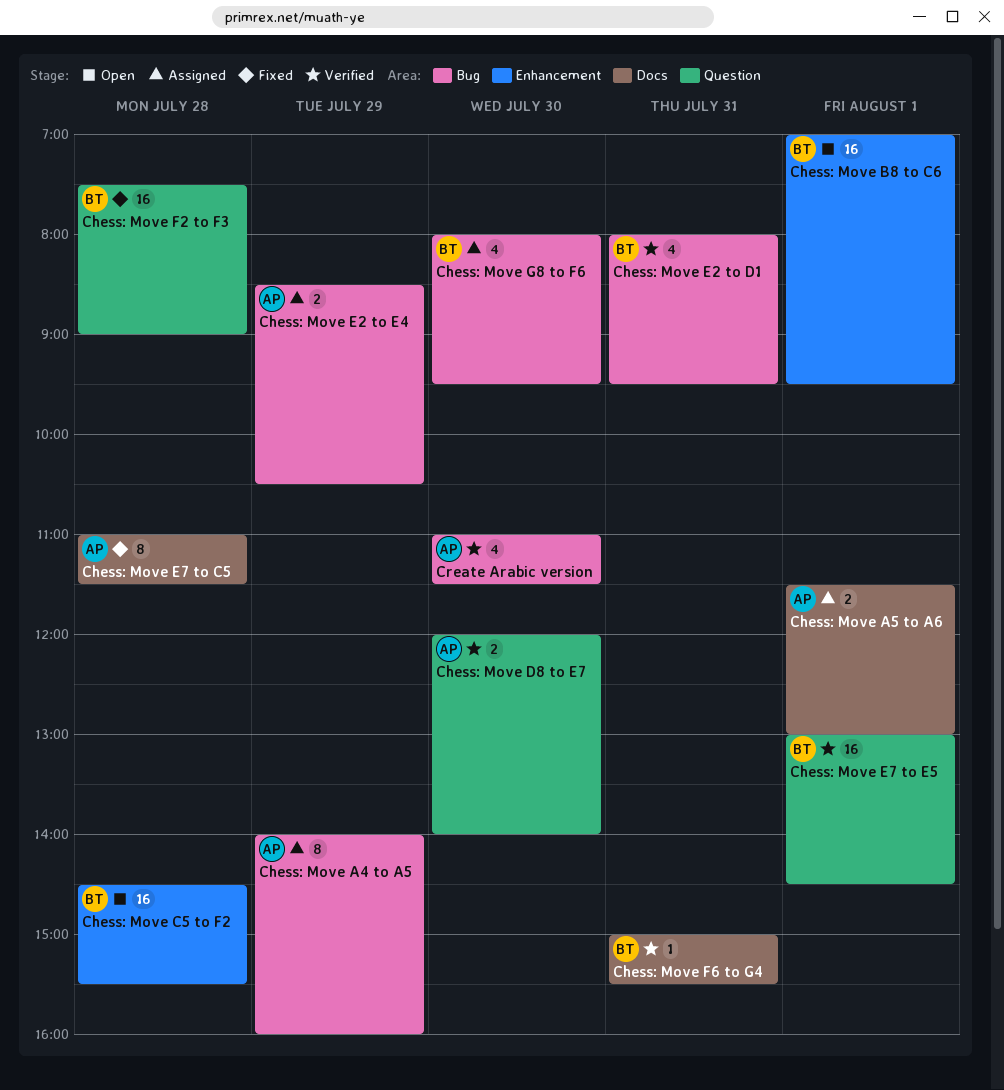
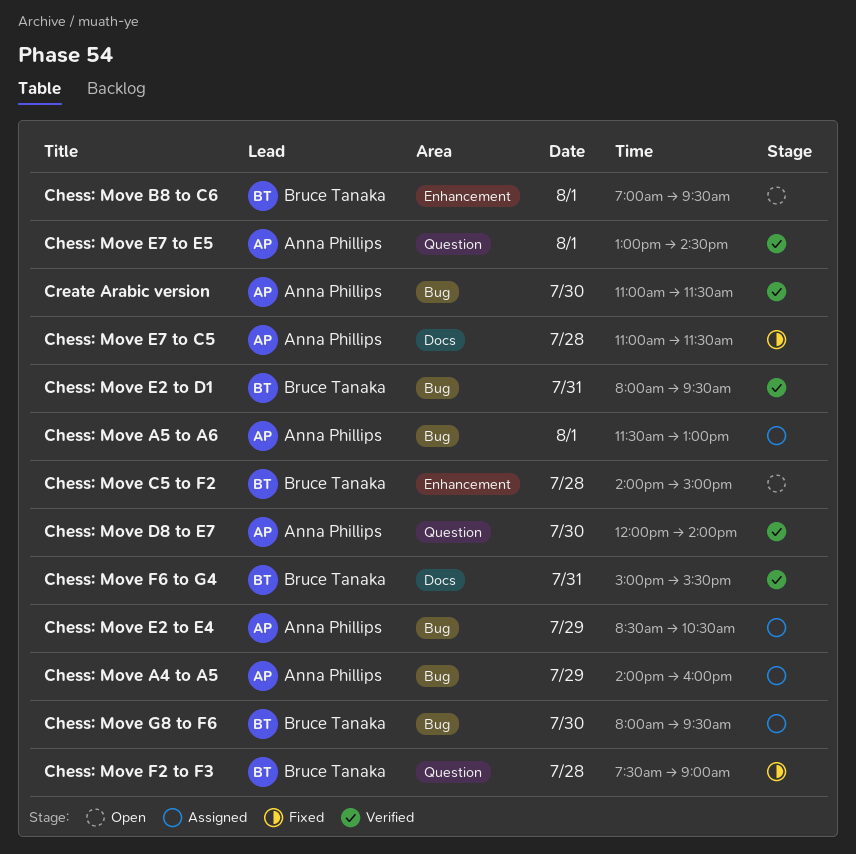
Chess: Move A5 to A6, label: Docs -> Bug
Chess: Move C5 to F2, begins: 14:30 -> 14:00
Chess: Move C5 to F2, ends: 15:30 -> 15:00
Chess: Move E7 to E5, owner: Bruce Tanaka -> Anna Phillips

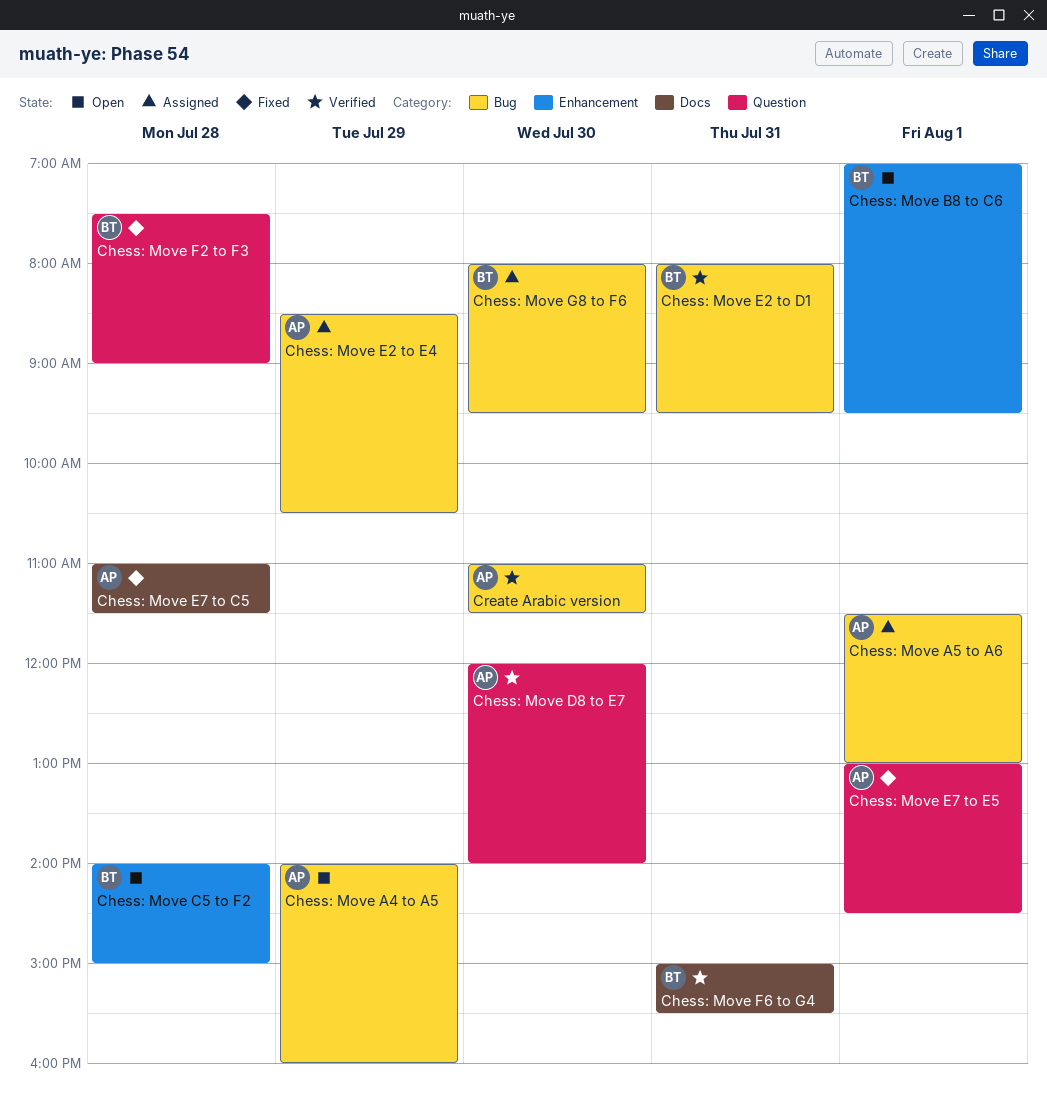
Chess: Move A4 to A5, status: Assigned -> Open
Chess: Move E7 to E5, status: Verified -> Fixed

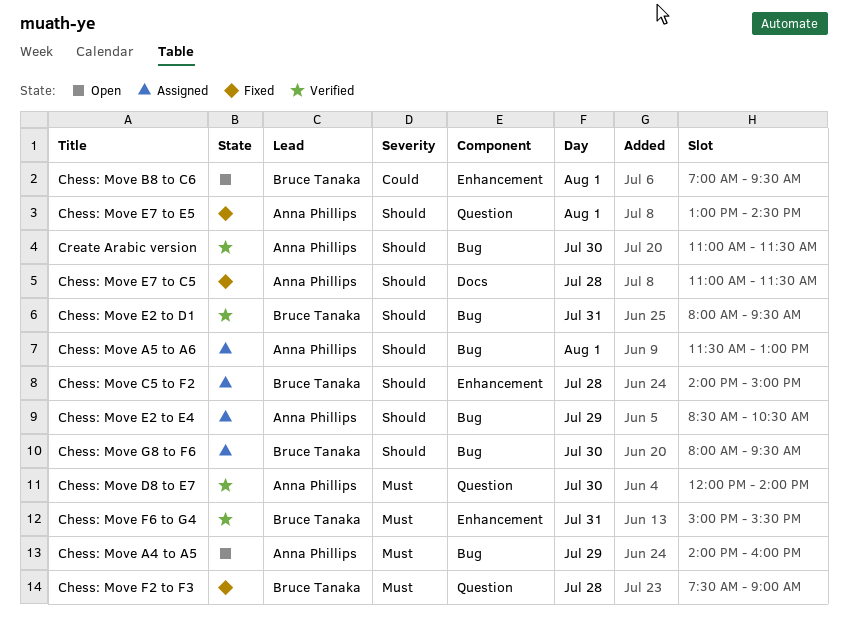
Chess: Move C5 to F2, status: Open -> Assigned
Chess: Move F6 to G4, label: Docs -> Enhancement

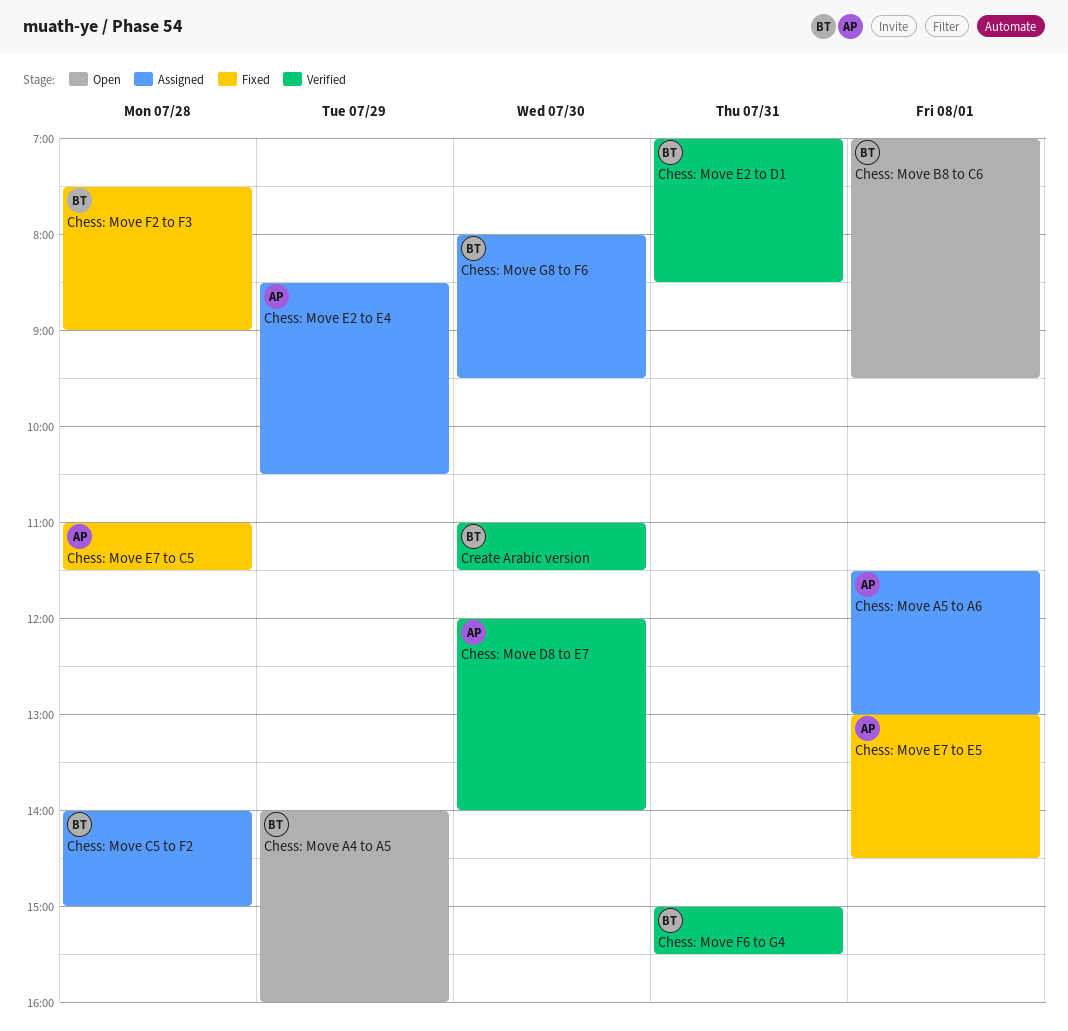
Chess: Move A4 to A5, owner: Anna Phillips -> Bruce Tanaka
Chess: Move E2 to D1, begins: 08:00 -> 07:00
Chess: Move E2 to D1, ends: 09:30 -> 08:30
Create Arabic version, owner: Anna Phillips -> Bruce Tanaka

